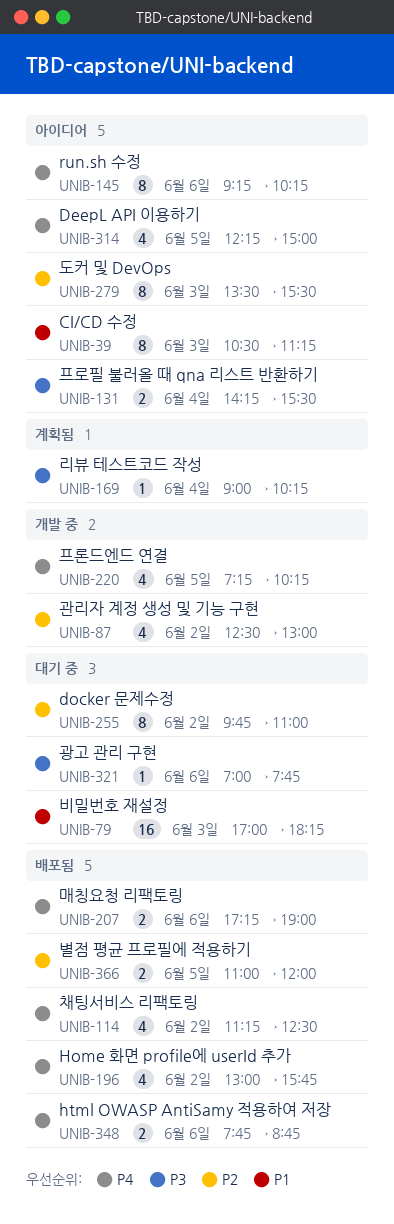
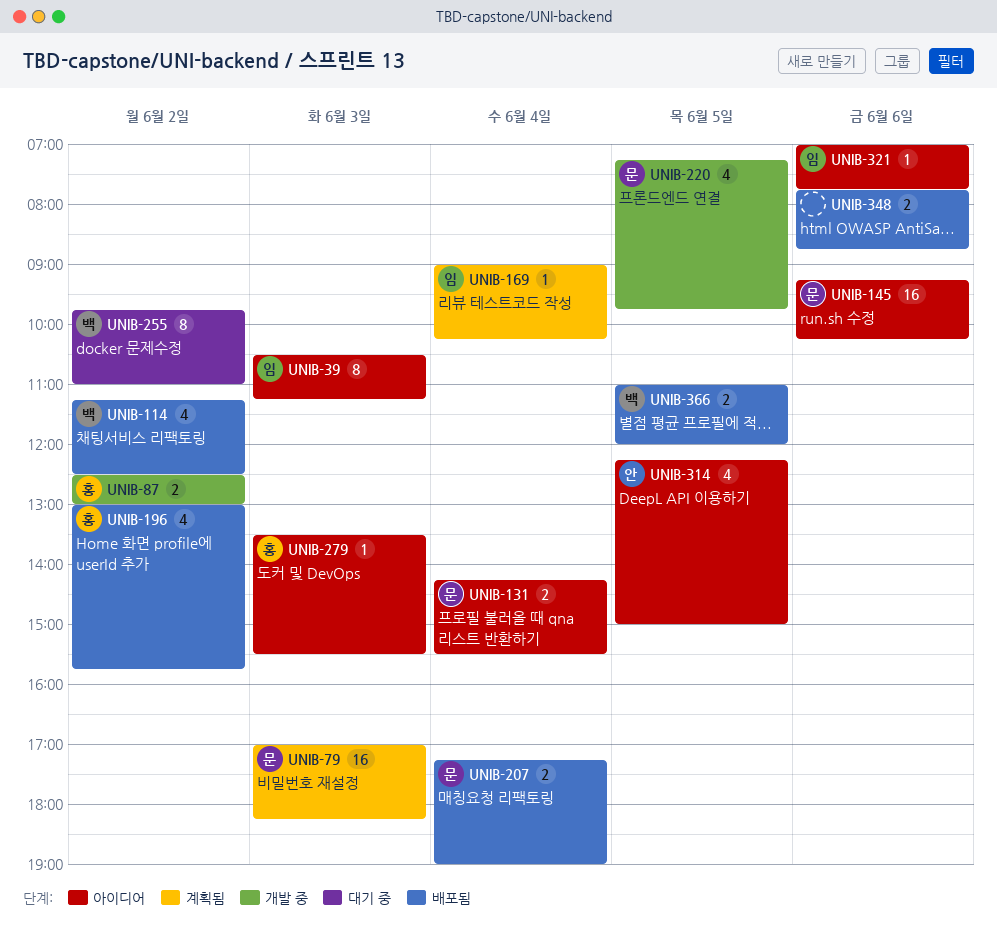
UNIB-79, status: 대기 중 -> 계획됨
UNIB-87, estimate: 4 -> 2
UNIB-145, estimate: 8 -> 16
UNIB-207, day: Jun 6 -> Jun 4
UNIB-220, ends: 10:15 -> 09:45
UNIB-279, estimate: 8 -> 1
UNIB-321, status: 대기 중 -> 아이디어

